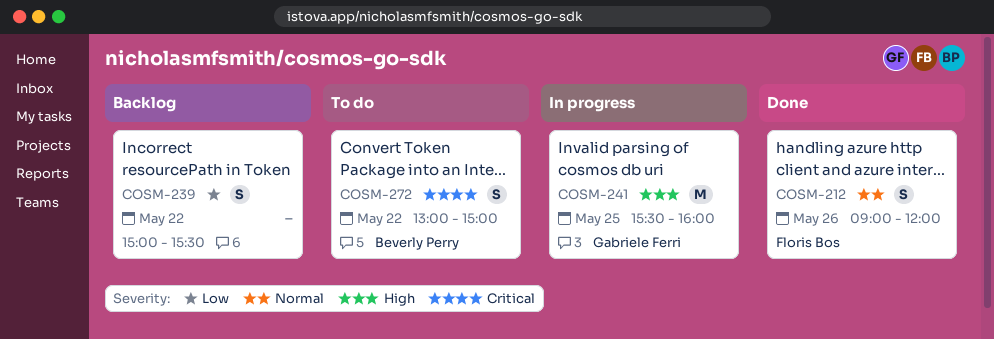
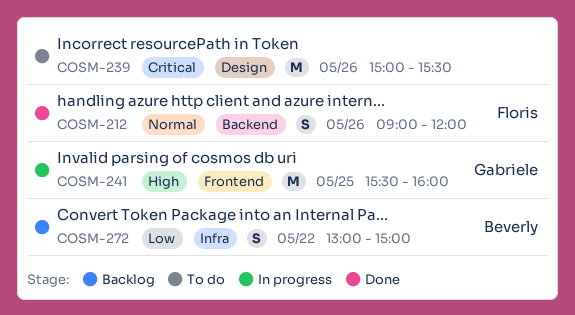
COSM-239, status: Backlog -> To do
COSM-239, priority: Low -> Critical
COSM-239, estimate: S -> M
COSM-239, day: May 22 -> May 26
COSM-272, status: To do -> Backlog
COSM-272, priority: Critical -> Low

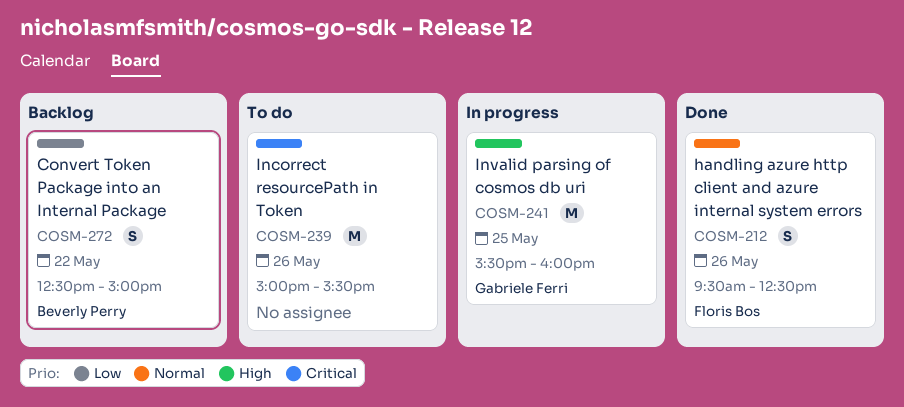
COSM-212, begins: 09:00 -> 09:30
COSM-212, ends: 12:00 -> 12:30
COSM-272, begins: 13:00 -> 12:30

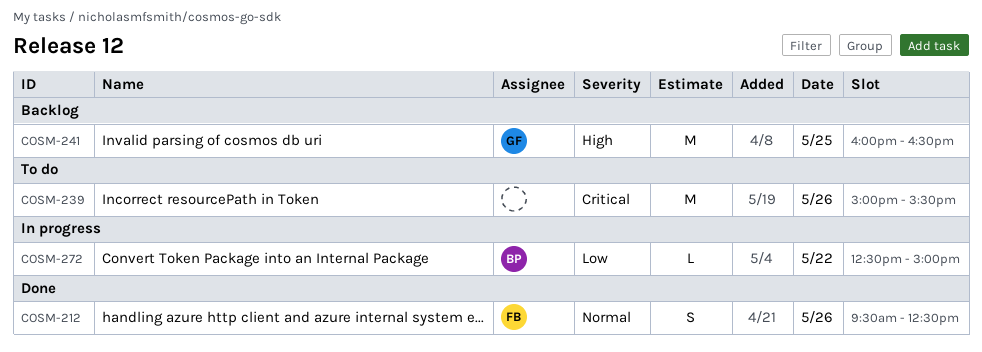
COSM-241, status: In progress -> Backlog
COSM-241, begins: 15:30 -> 16:00
COSM-241, ends: 16:00 -> 16:30
COSM-272, status: Backlog -> In progress
COSM-272, estimate: S -> L

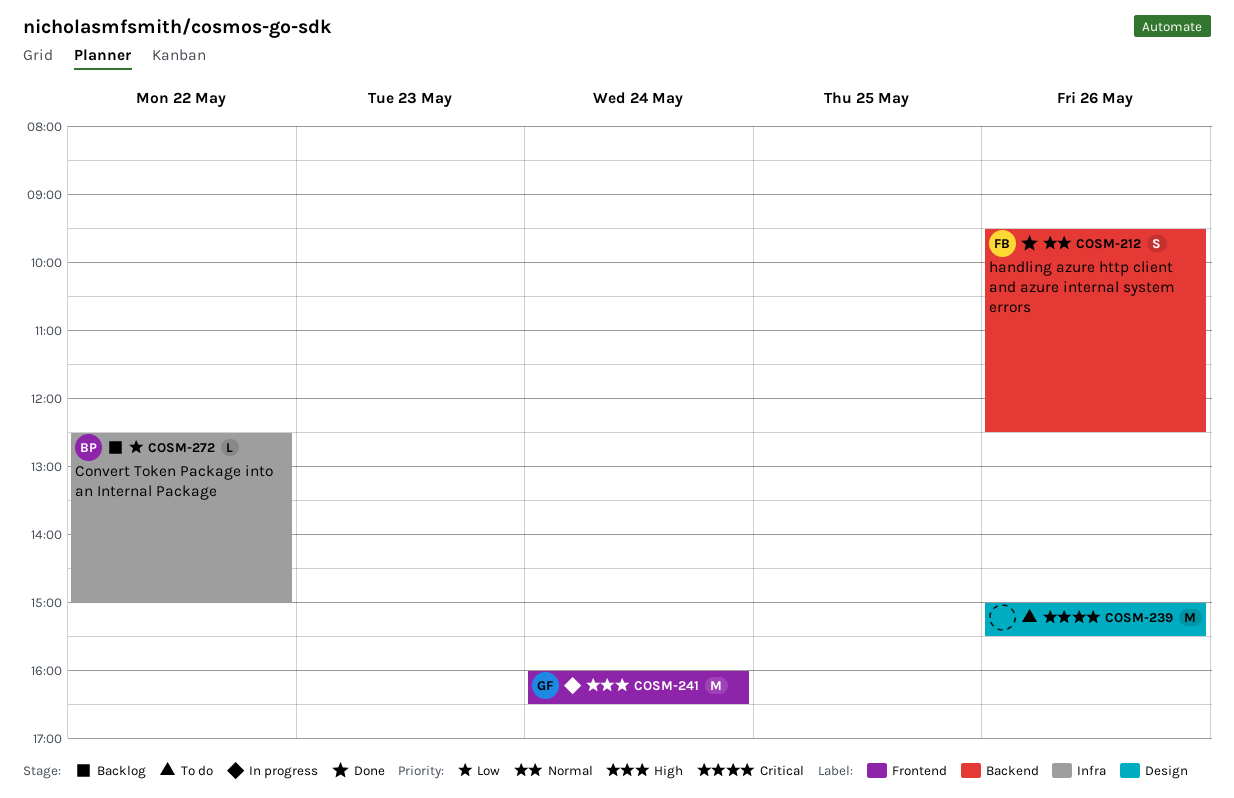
COSM-241, status: Backlog -> In progress
COSM-241, day: May 25 -> May 24
COSM-272, status: In progress -> Backlog

